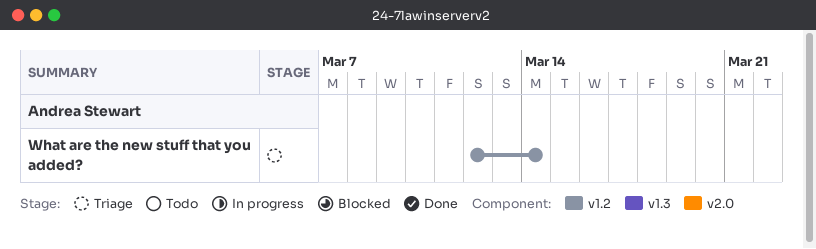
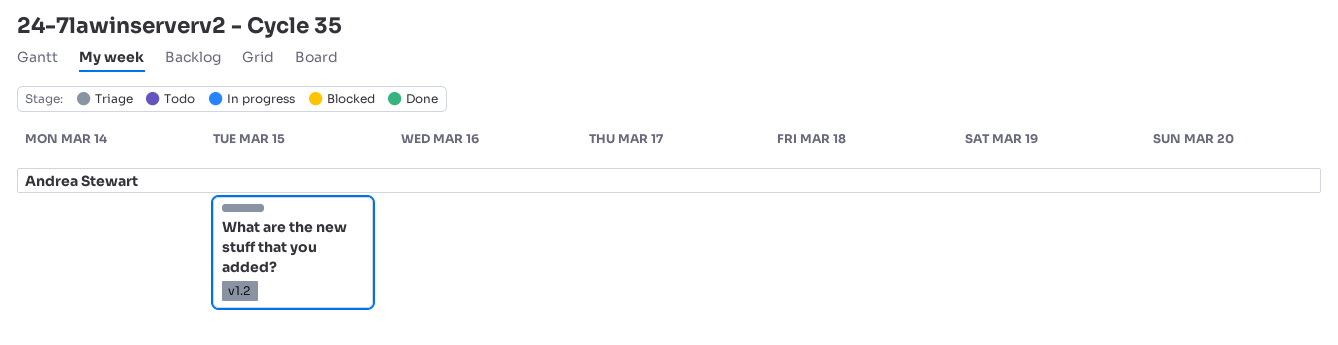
What are the new stuff that you added?, due: Mar 14 -> Mar 15

